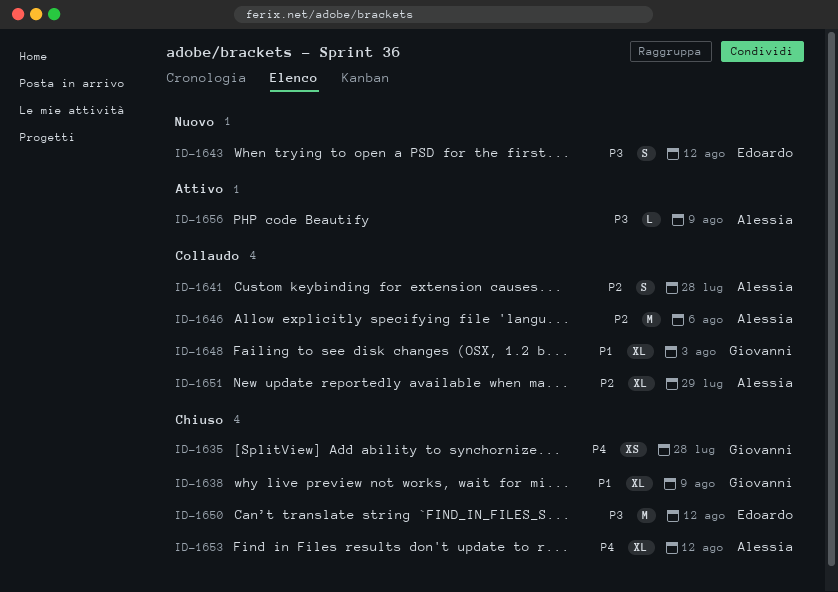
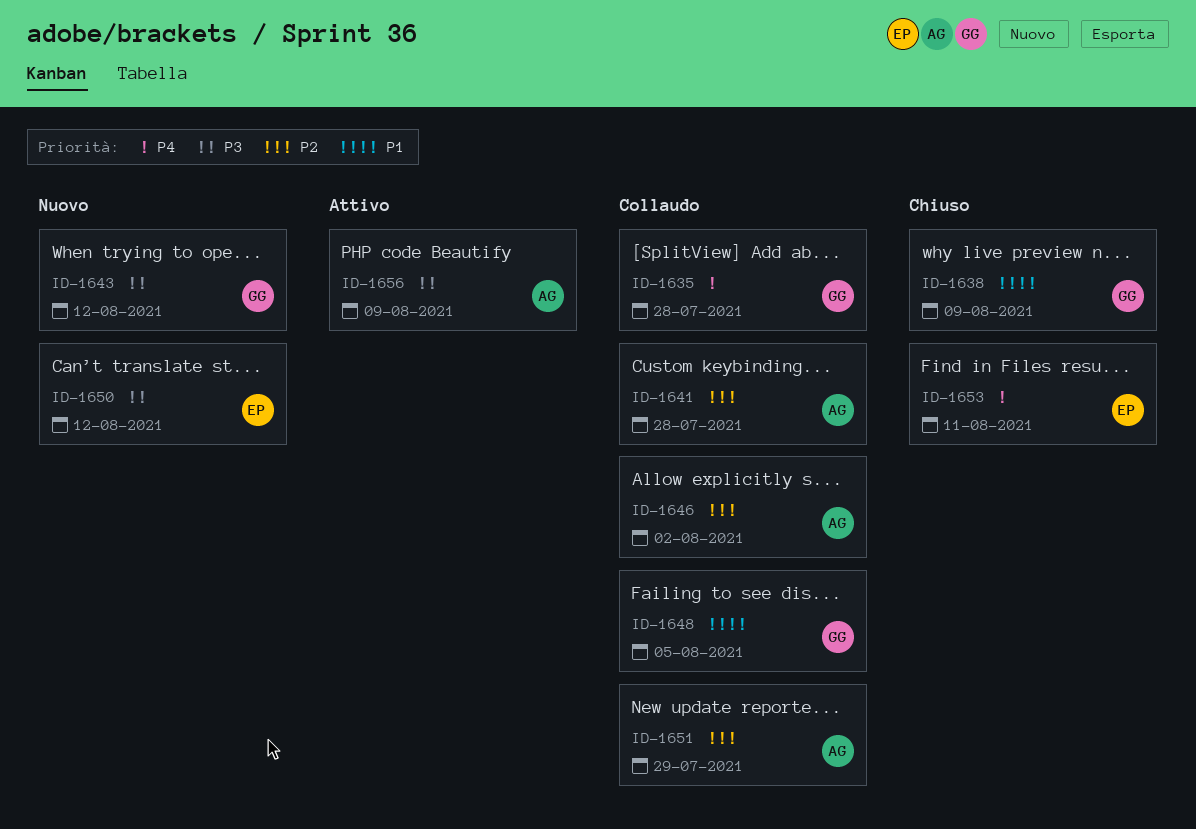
ID-1635, status: Chiuso -> Collaudo
ID-1643, owner: Edoardo -> Giovanni
ID-1646, due: Aug 6 -> Aug 2
ID-1648, due: Aug 3 -> Aug 5
ID-1650, status: Chiuso -> Nuovo
ID-1653, owner: Alessia -> Edoardo
ID-1653, due: Aug 12 -> Aug 11

